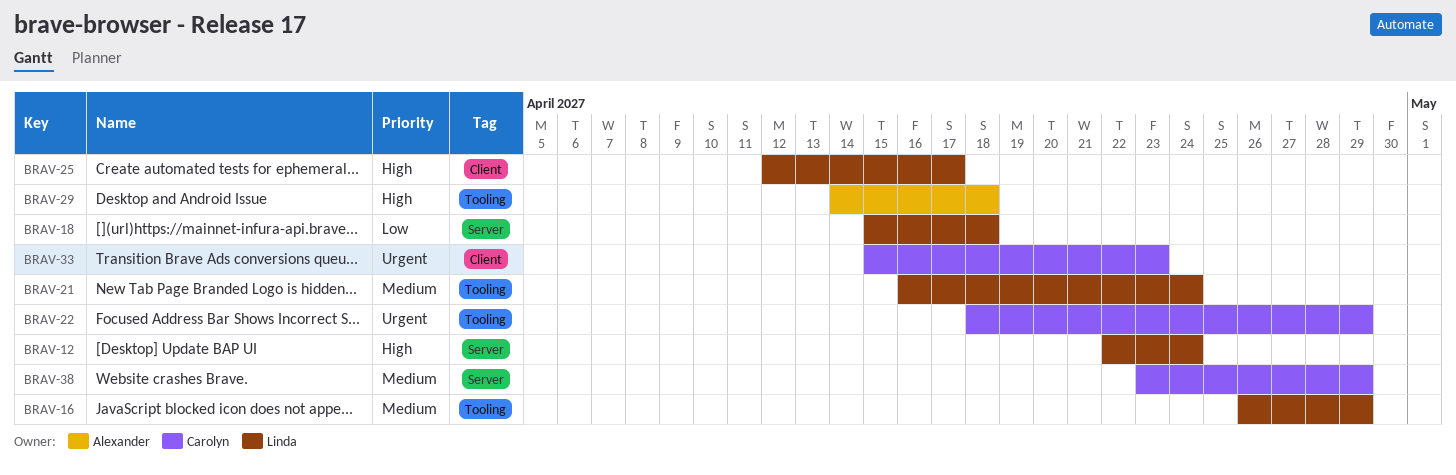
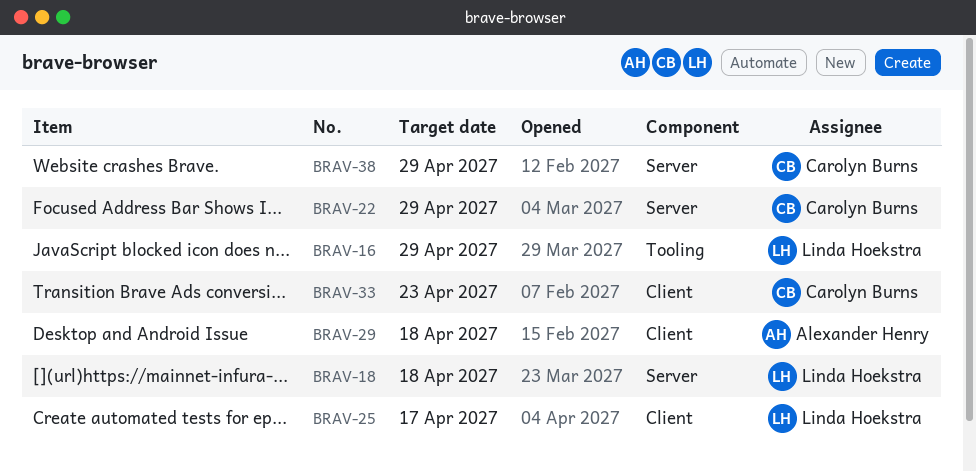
BRAV-12: present -> none
BRAV-21: present -> none
BRAV-22, label: Tooling -> Server
BRAV-29, label: Tooling -> Client

